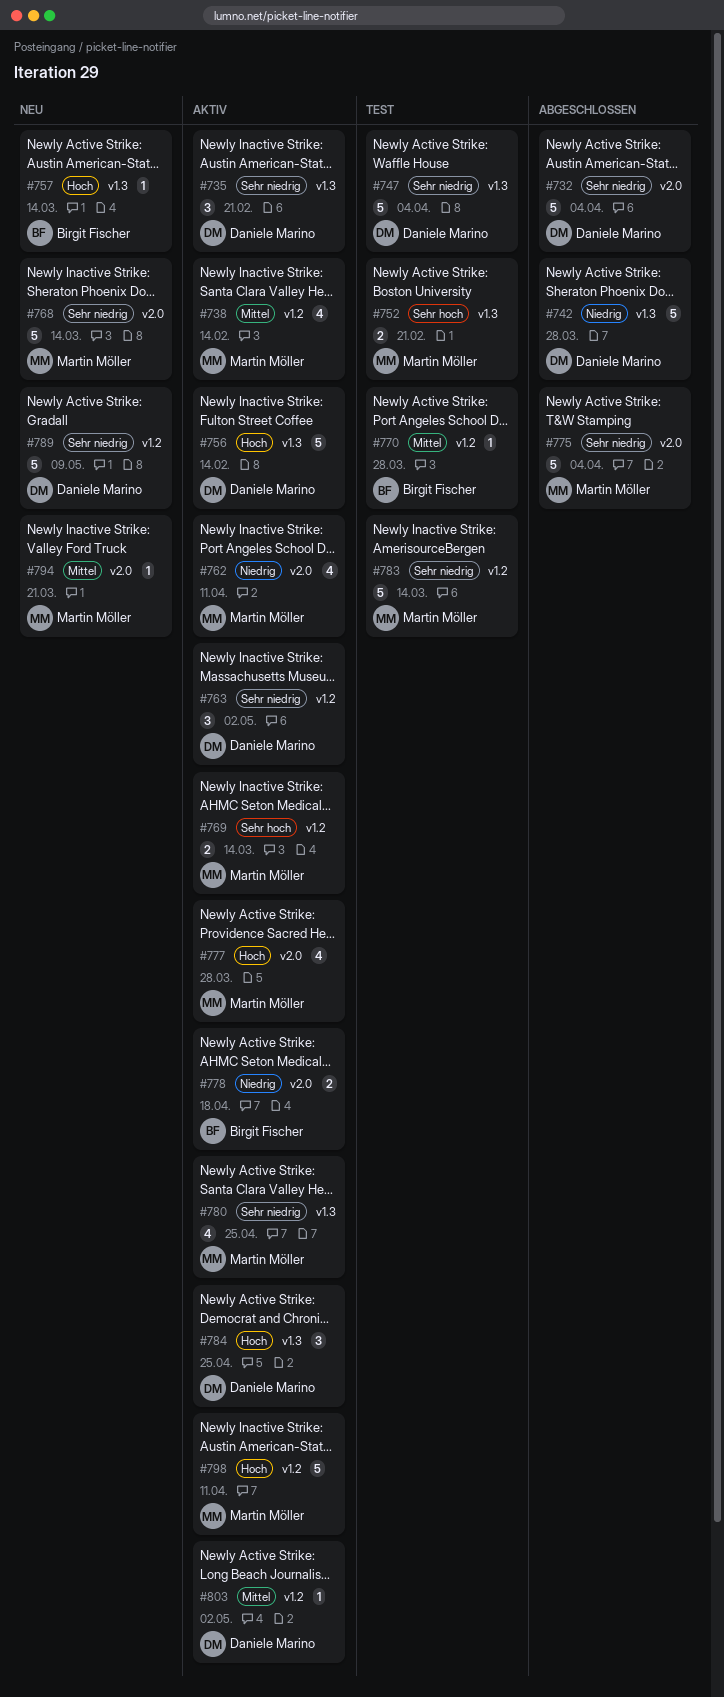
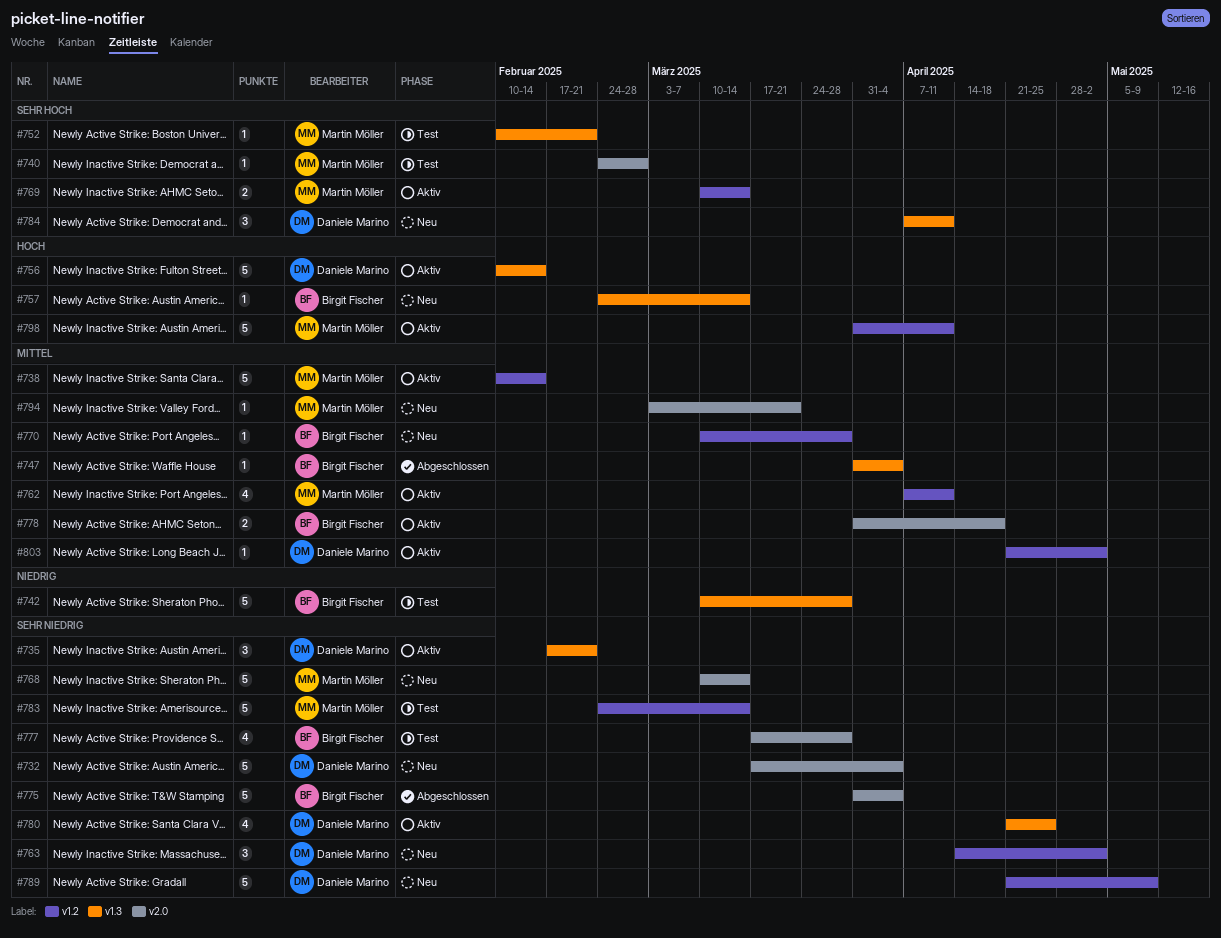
#732, status: Abgeschlossen -> Neu
#738, estimate: 4 -> 5
#740: none -> present
#742, status: Abgeschlossen -> Test
#742, owner: Daniele Marino -> Birgit Fischer
#747, status: Test -> Abgeschlossen
#747, owner: Daniele Marino -> Birgit Fischer
#747, priority: Sehr niedrig -> Mittel
#747, estimate: 5 -> 1
#752, estimate: 2 -> 1
#762, priority: Niedrig -> Mittel
#762, label: v2.0 -> v1.2
#763, status: Aktiv -> Neu
#770, status: Test -> Neu
#775, owner: Martin Möller -> Birgit Fischer
#777, status: Aktiv -> Test
#777, owner: Martin Möller -> Birgit Fischer
#777, priority: Hoch -> Sehr niedrig
#778, priority: Niedrig -> Mittel
#780, owner: Martin Möller -> Daniele Marino
#784, status: Aktiv -> Neu
#784, priority: Hoch -> Sehr hoch
#784, due: Apr 25 -> Apr 11

